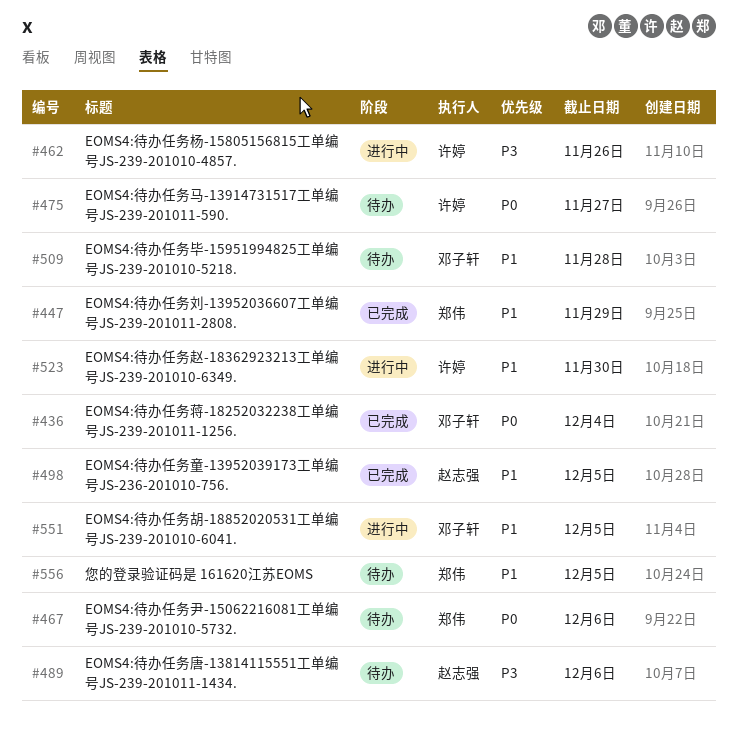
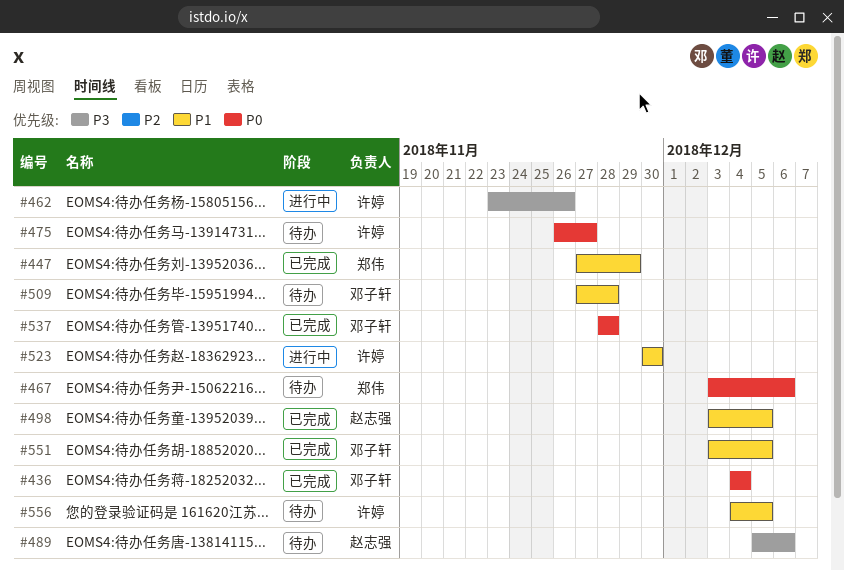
#537: none -> present
#551, status: 进行中 -> 已完成
#556, owner: 郑伟 -> 许婷

